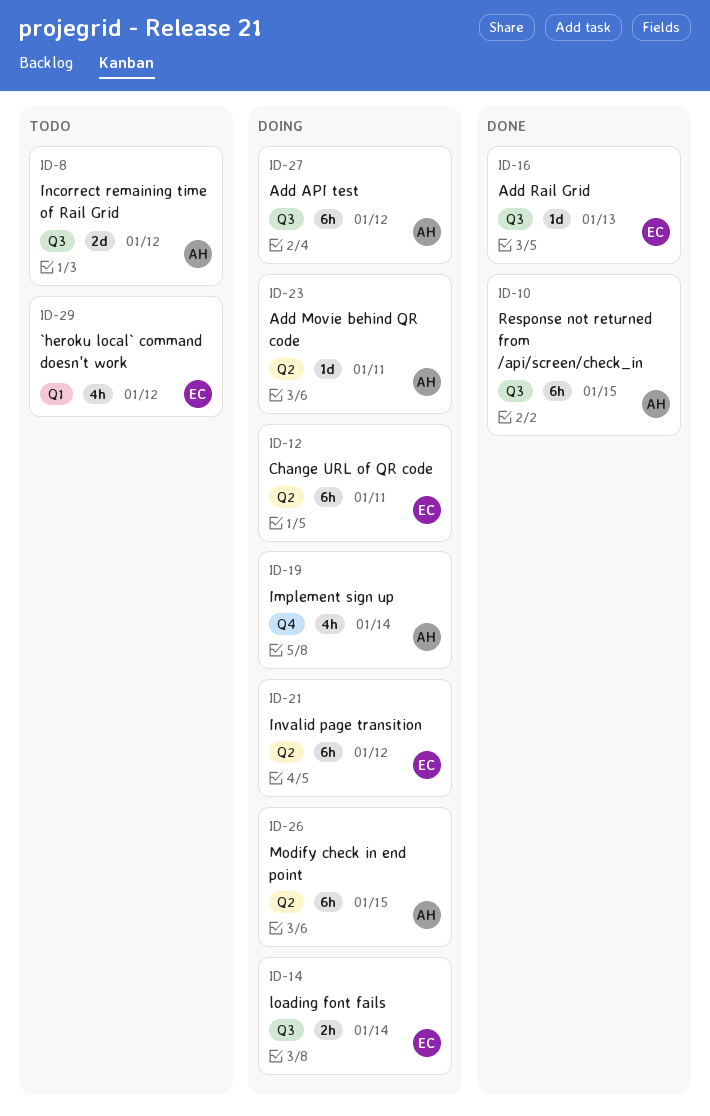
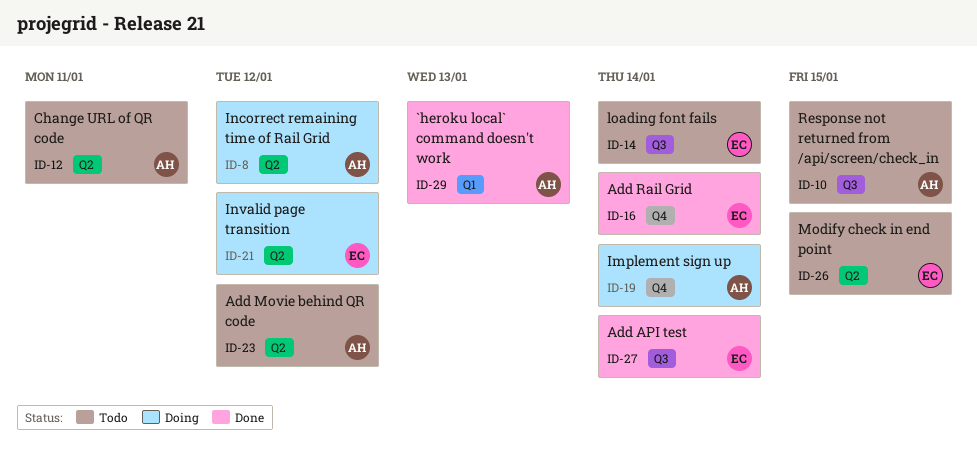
ID-8, status: Todo -> Doing
ID-8, label: Q3 -> Q2
ID-10, status: Done -> Todo
ID-12, status: Doing -> Todo
ID-12, owner: EC -> AH
ID-14, status: Doing -> Todo
ID-16, label: Q3 -> Q4
ID-16, due: Jan 13 -> Jan 14
ID-23, status: Doing -> Todo
ID-23, due: Jan 11 -> Jan 12
ID-26, status: Doing -> Todo
ID-26, owner: AH -> EC
ID-27, status: Doing -> Done
ID-27, owner: AH -> EC
ID-27, due: Jan 12 -> Jan 14
ID-29, status: Todo -> Done
ID-29, owner: EC -> AH
ID-29, due: Jan 12 -> Jan 13

